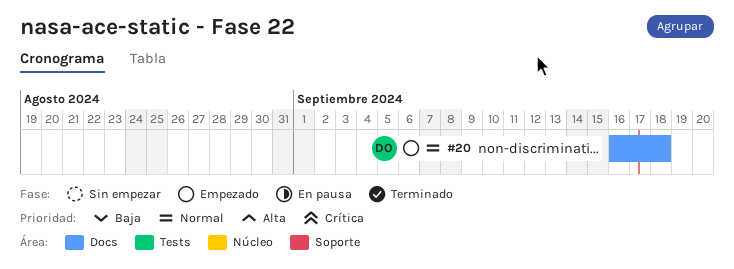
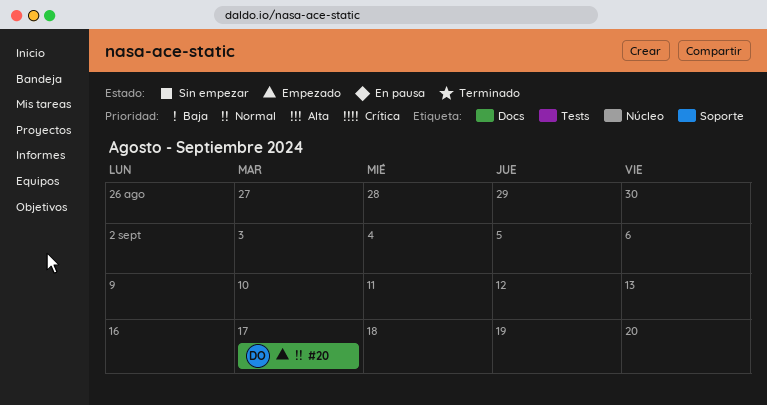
#20, start: Sep 16 -> Sep 17
#20, due: Sep 18 -> Sep 17

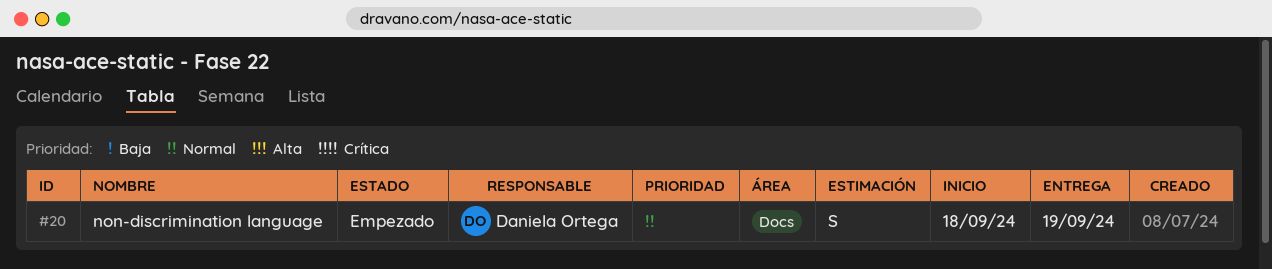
#20, start: Sep 17 -> Sep 18
#20, due: Sep 17 -> Sep 19

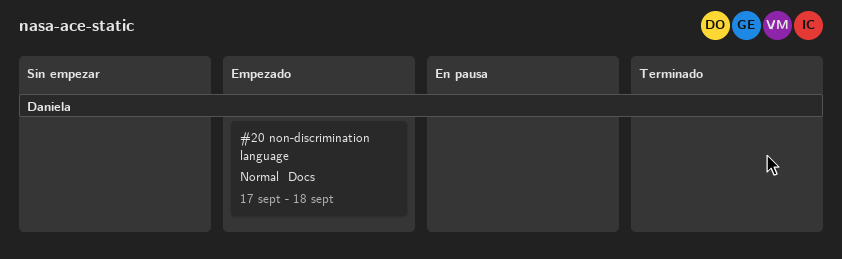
#20, start: Sep 18 -> Sep 17
#20, due: Sep 19 -> Sep 18

